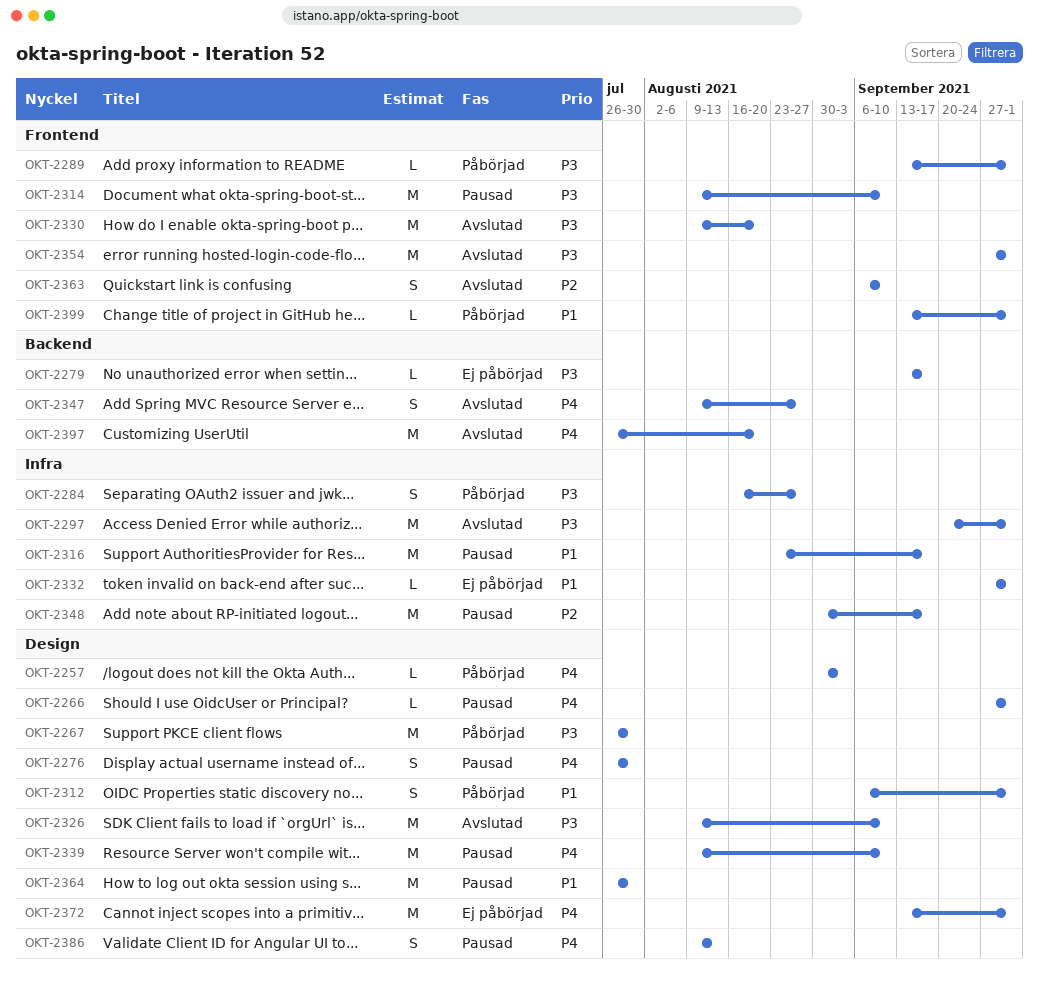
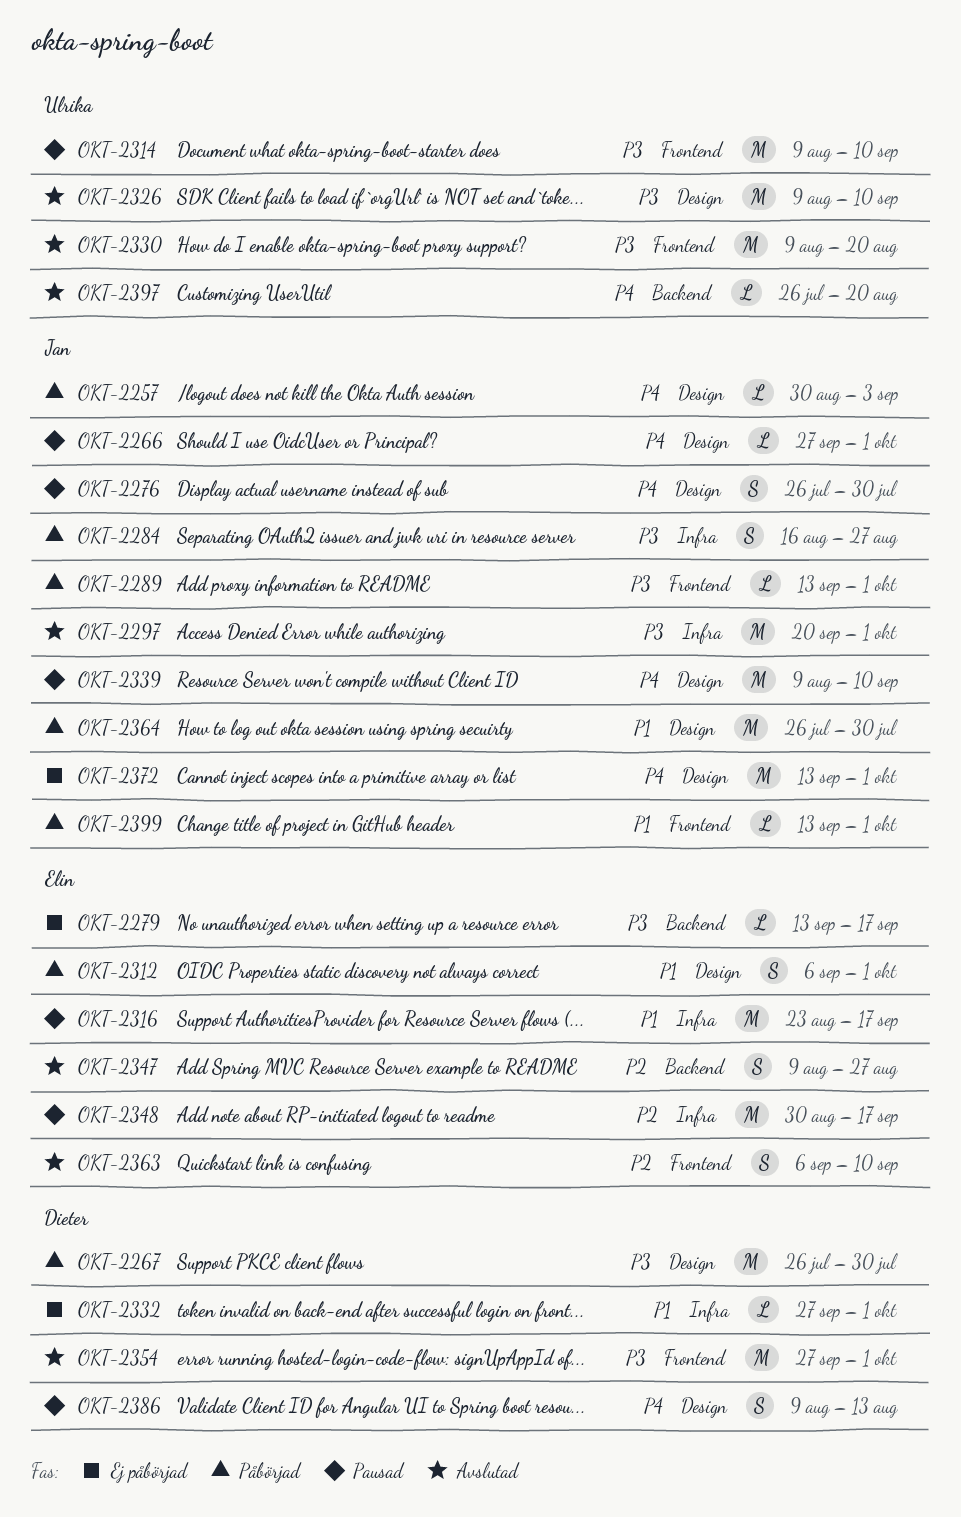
OKT-2347, priority: P4 -> P2
OKT-2364, status: Pausad -> Påbörjad
OKT-2397, estimate: M -> L

